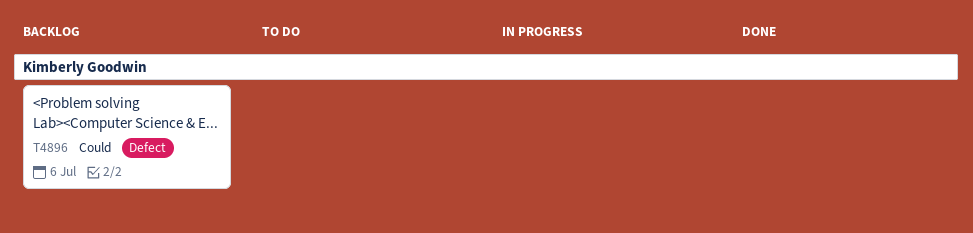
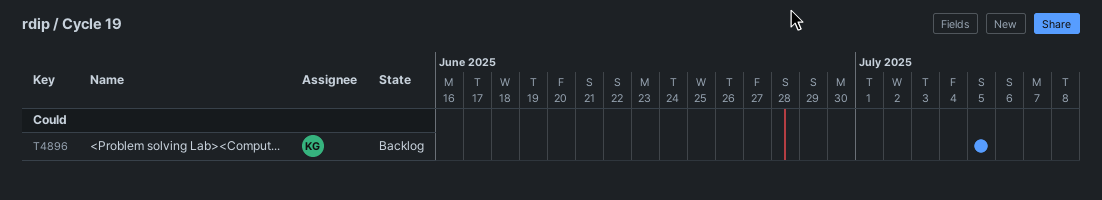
T4896, due: Jul 6 -> Jul 5

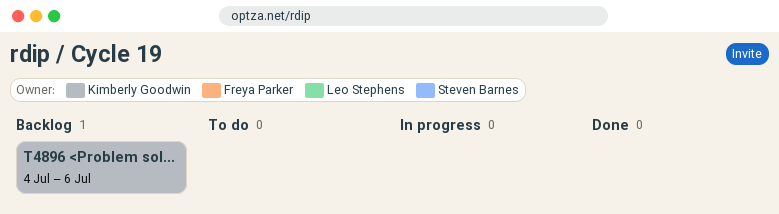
T4896, start: Jul 5 -> Jul 4
T4896, due: Jul 5 -> Jul 6

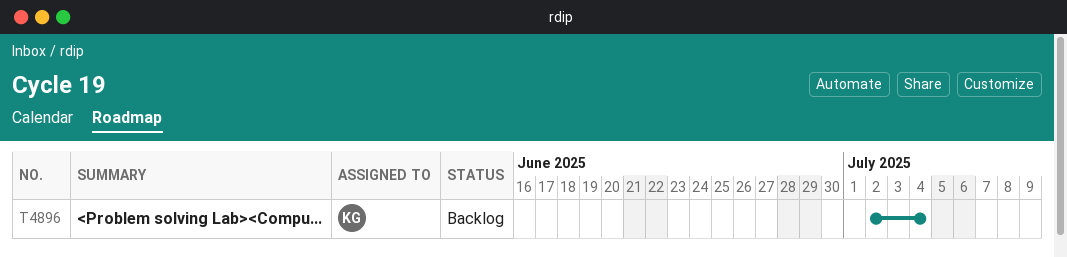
T4896, start: Jul 4 -> Jul 2
T4896, due: Jul 6 -> Jul 4

